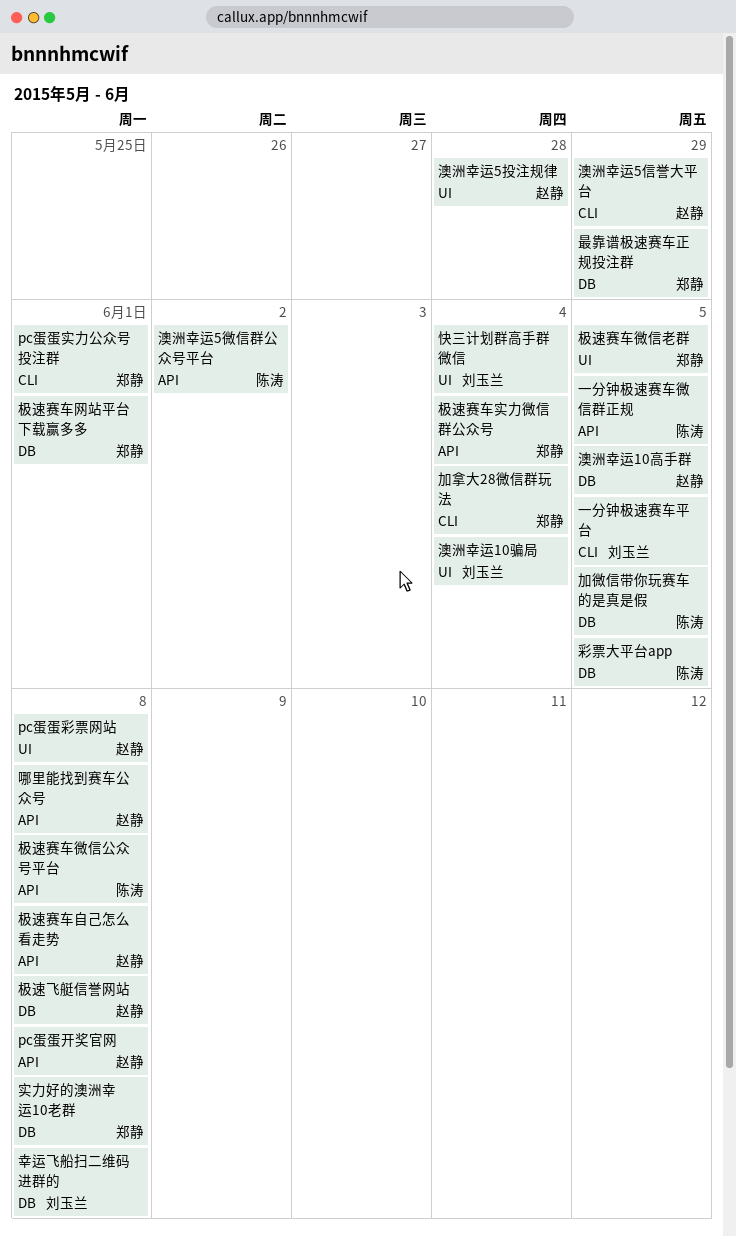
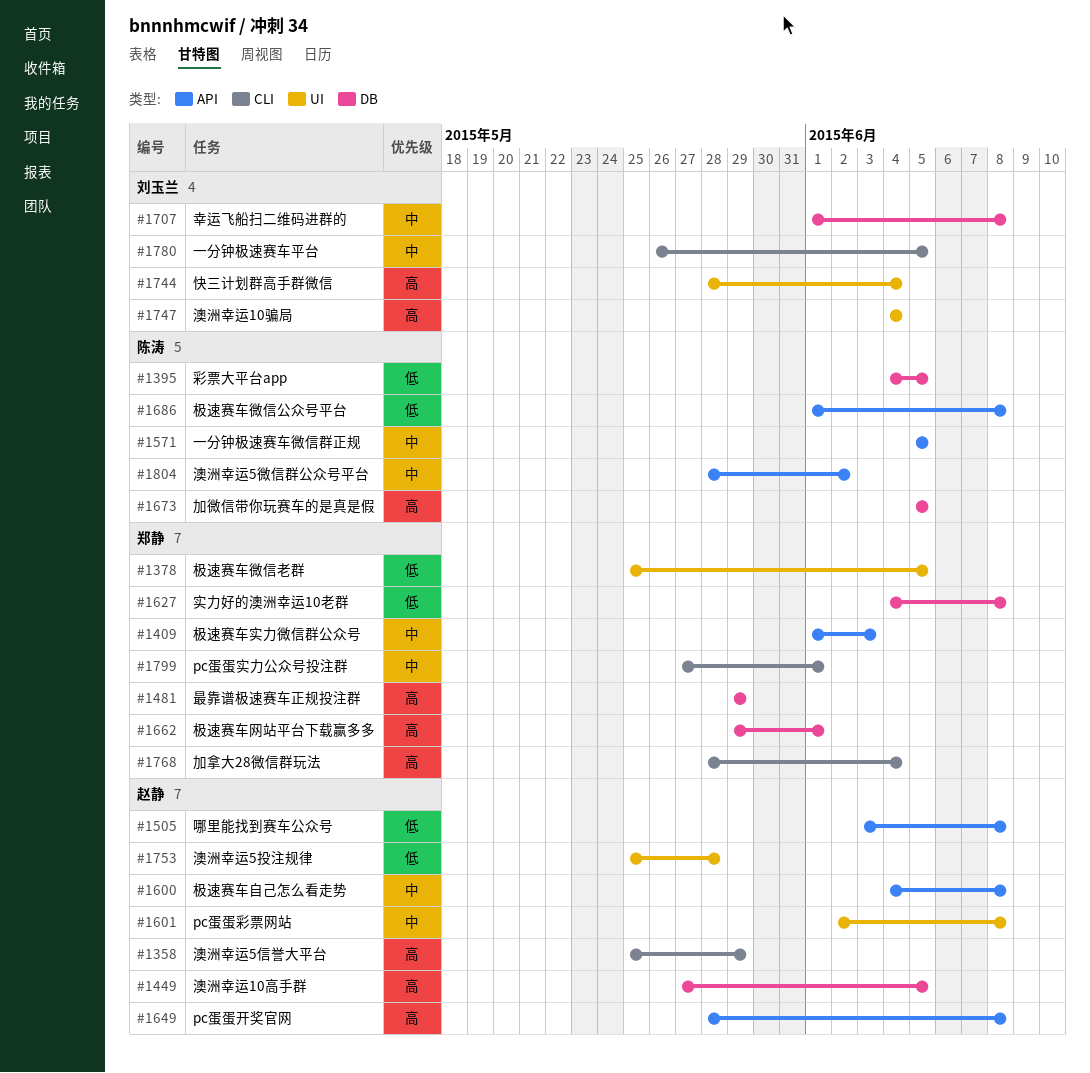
极速赛车实力微信群公众号, due: Jun 4 -> Jun 3
极速飞艇信誉网站: present -> none

